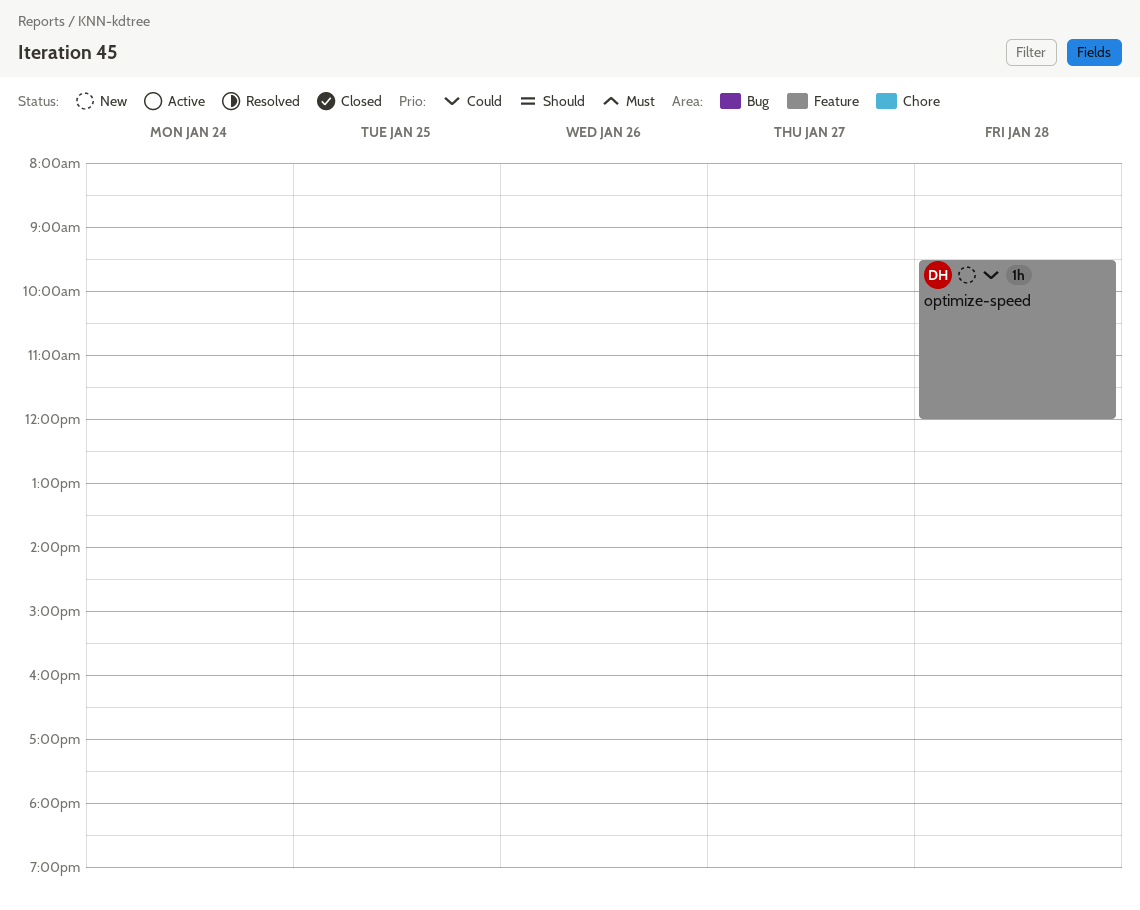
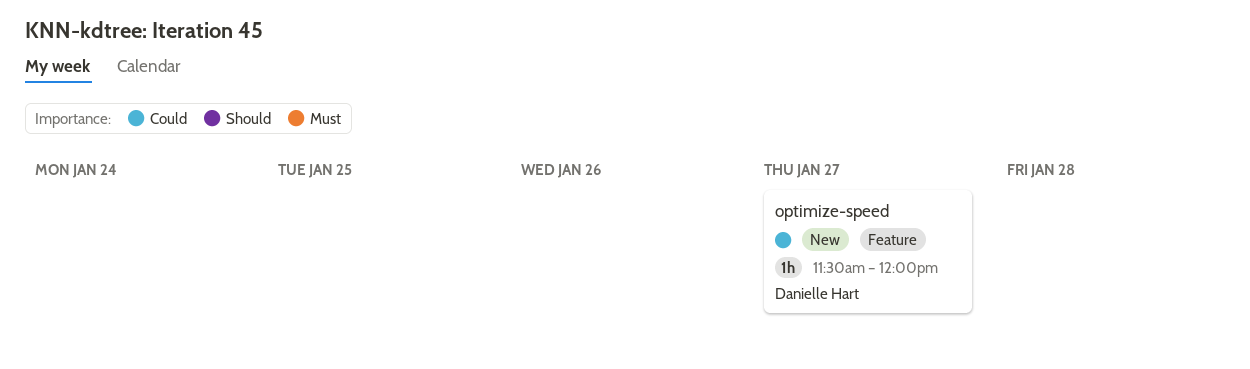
optimize-speed, day: Jan 28 -> Jan 27
optimize-speed, begins: 09:30 -> 11:30

